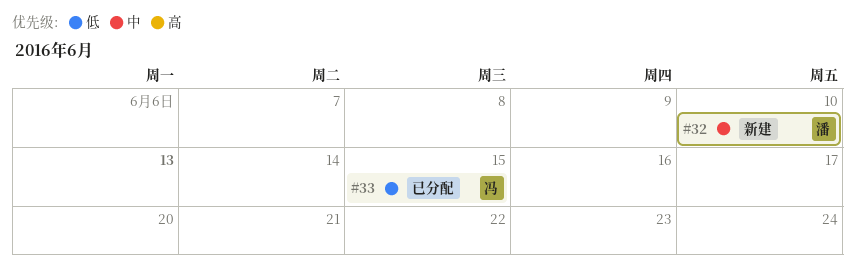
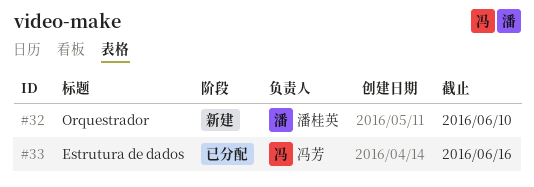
#33, due: Jun 15 -> Jun 16

